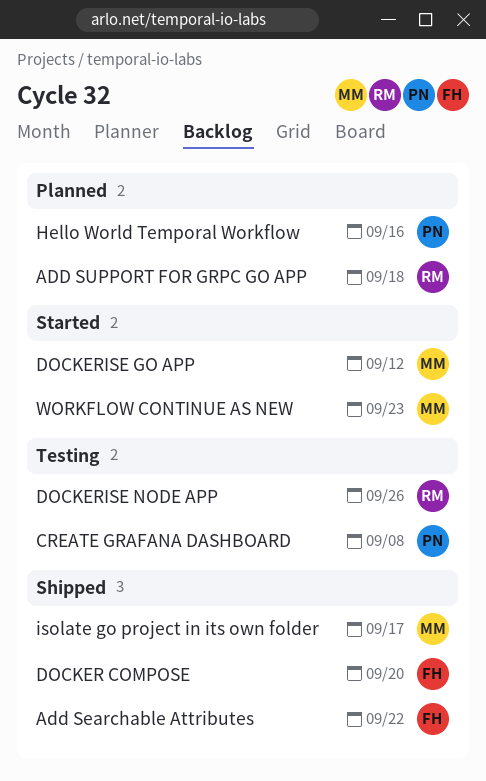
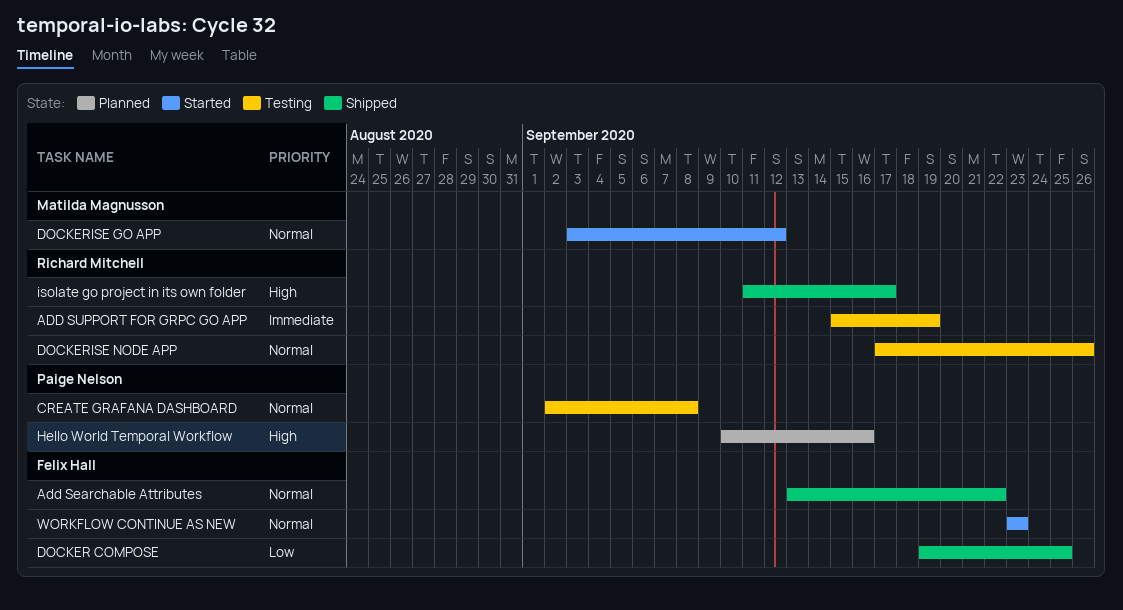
ADD SUPPORT FOR GRPC GO APP, status: Planned -> Testing
ADD SUPPORT FOR GRPC GO APP, due: Sep 18 -> Sep 19
DOCKER COMPOSE, due: Sep 20 -> Sep 25
isolate go project in its own folder, owner: Matilda Magnusson -> Richard Mitchell
WORKFLOW CONTINUE AS NEW, owner: Matilda Magnusson -> Felix Hall

